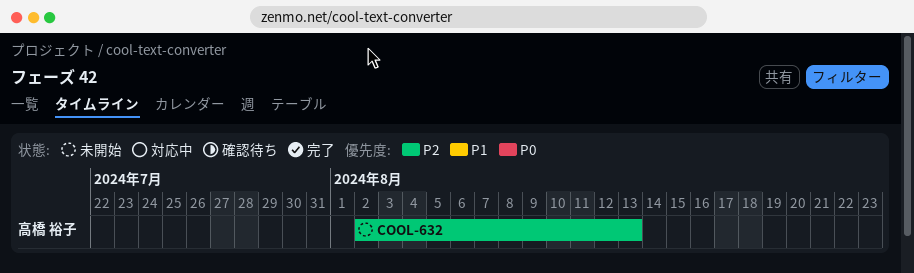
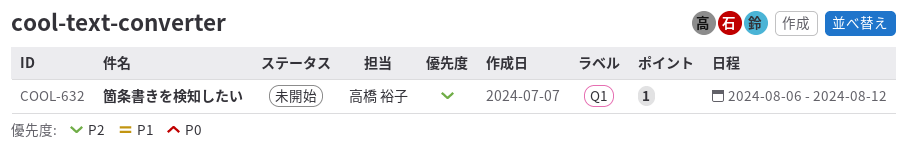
COOL-632, start: Aug 2 -> Aug 6
COOL-632, due: Aug 13 -> Aug 12

